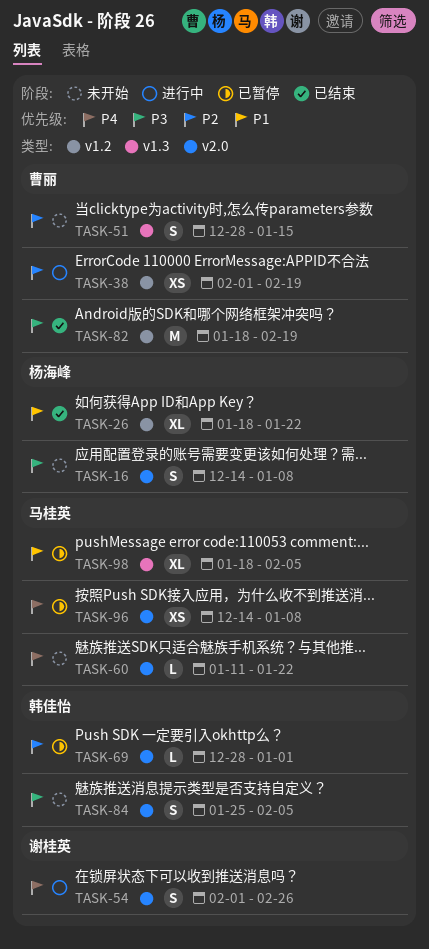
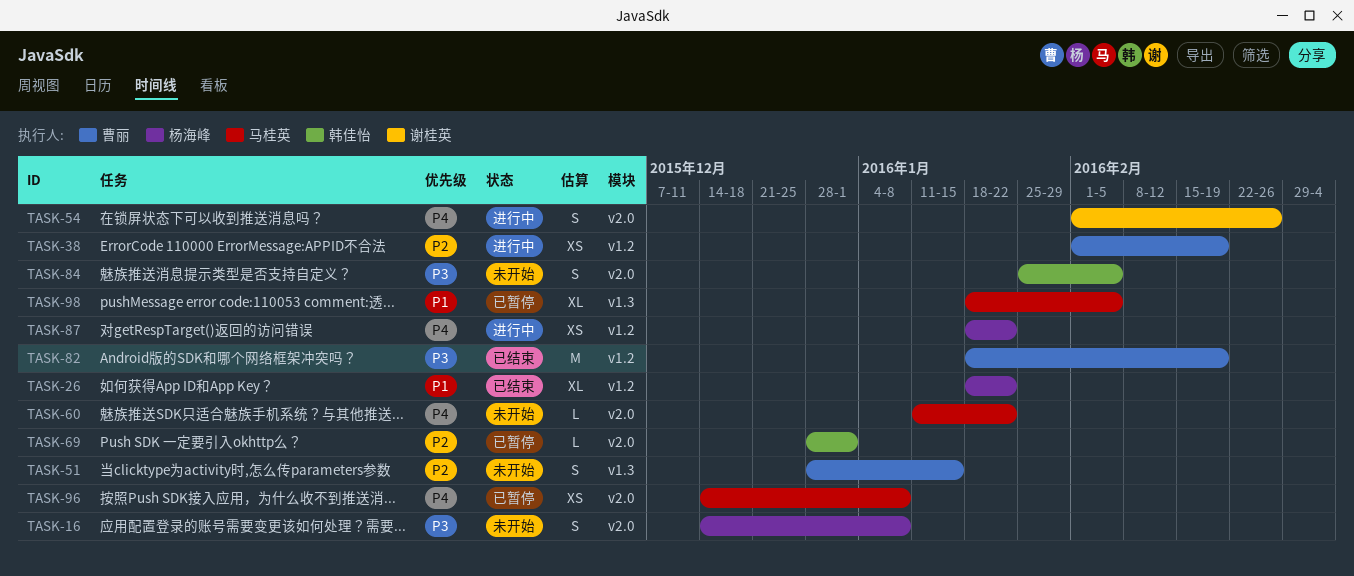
TASK-87: none -> present

